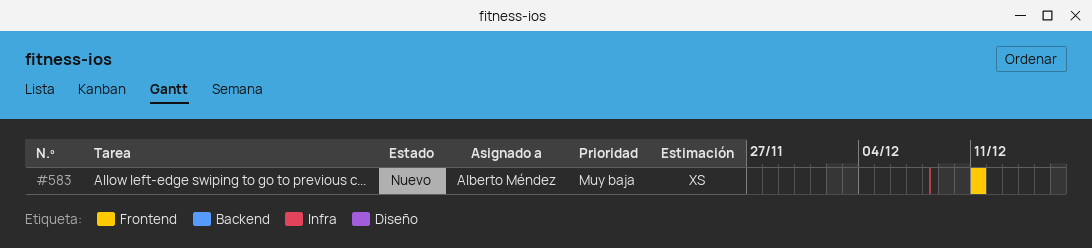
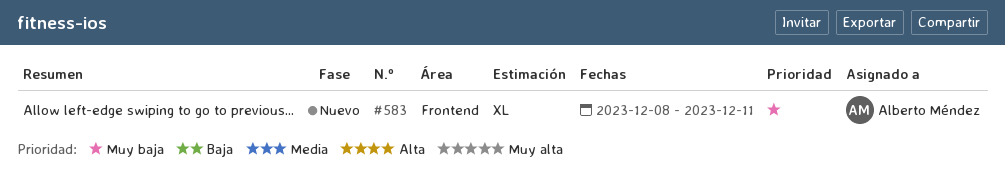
#583, estimate: XS -> XL
#583, start: Dec 11 -> Dec 8

